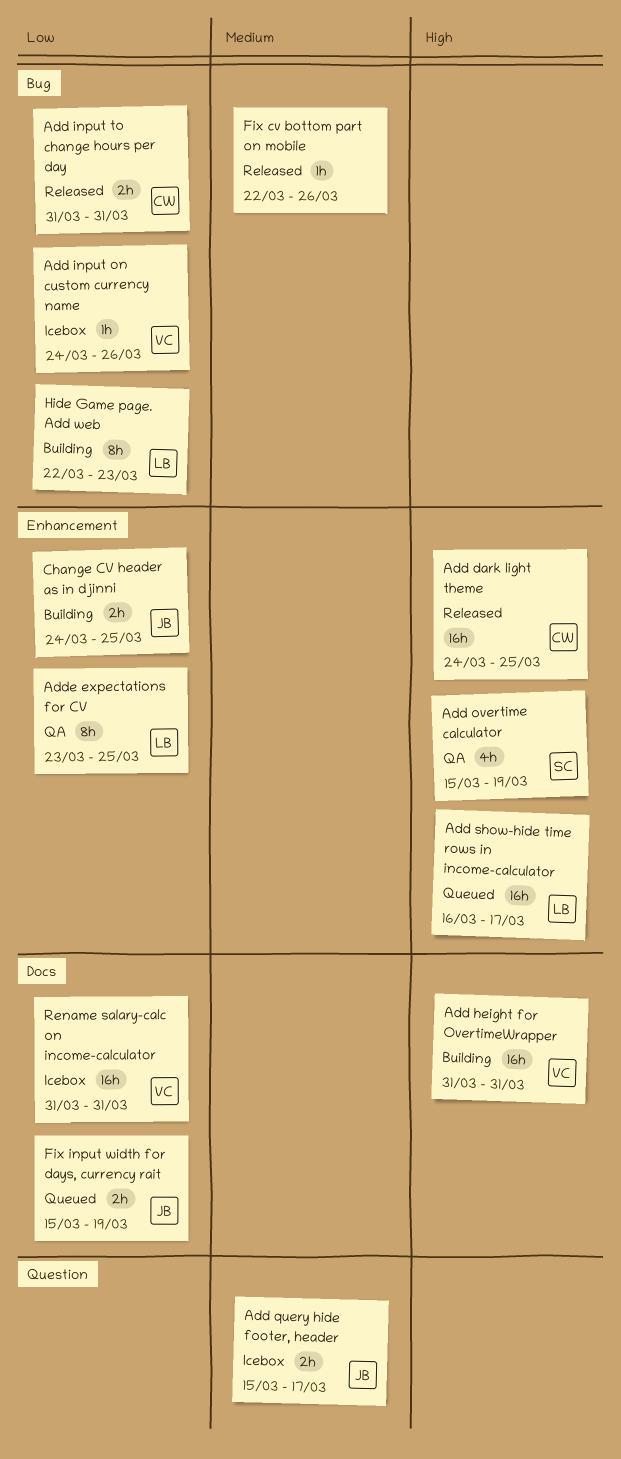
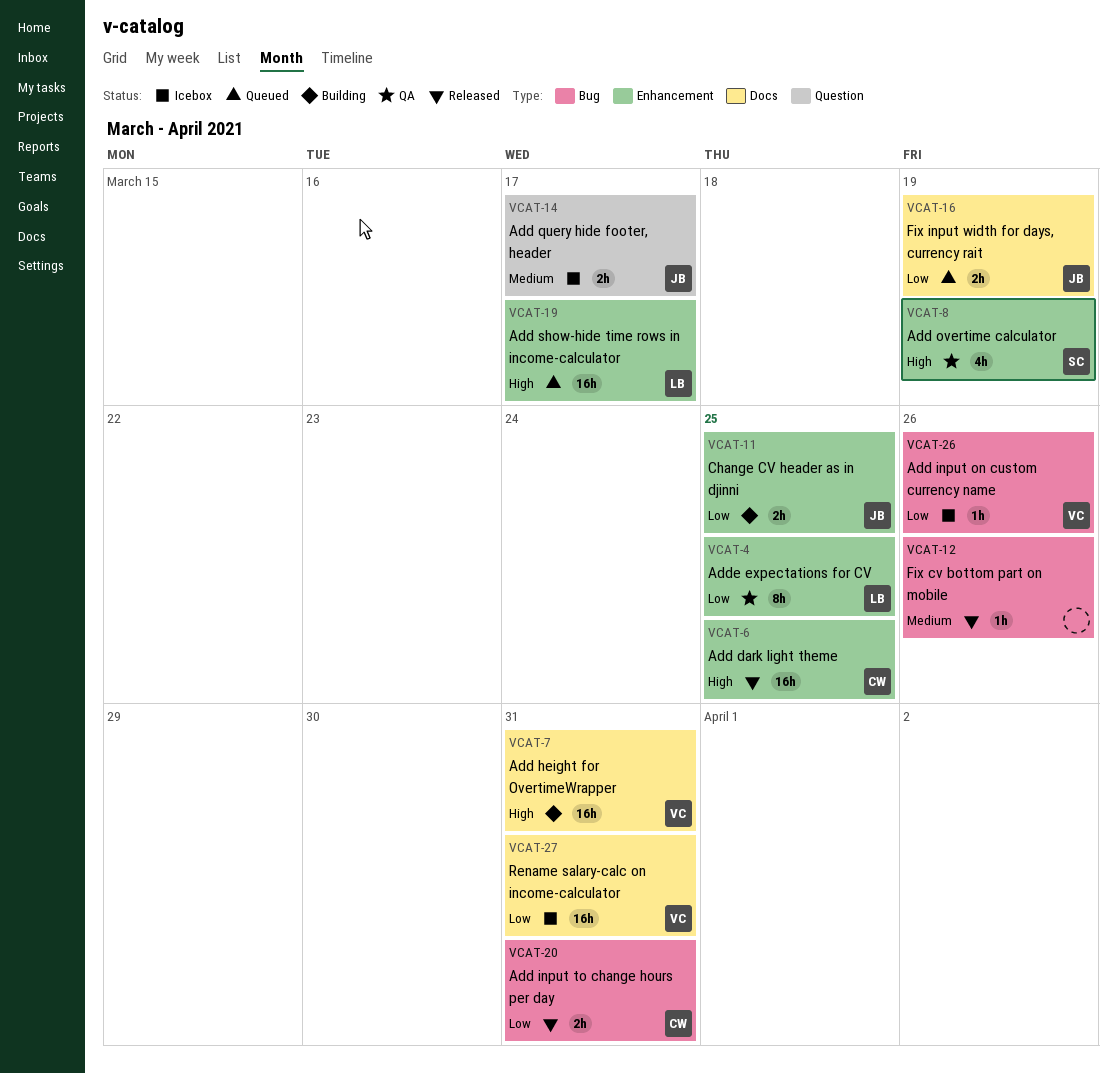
Hide Game page. Add web: present -> none

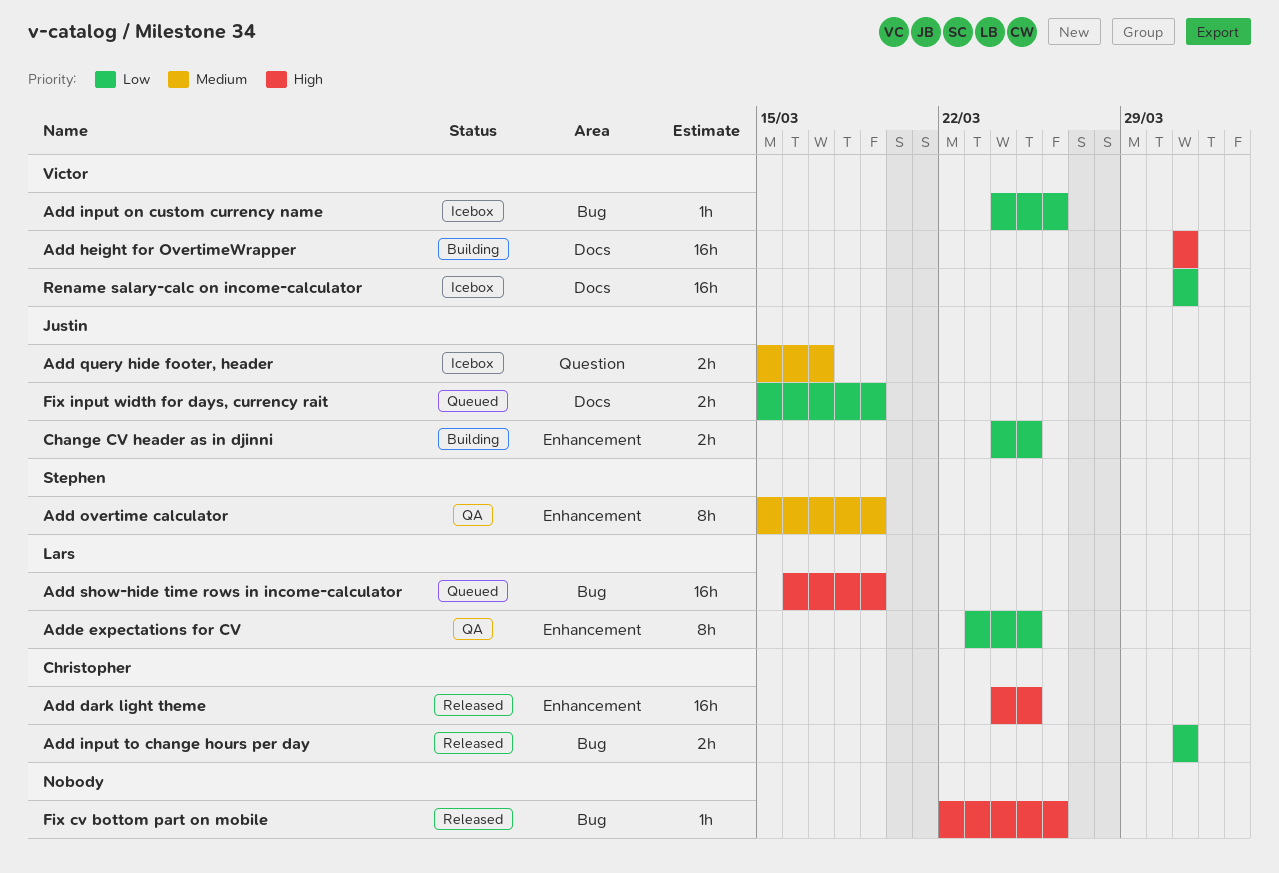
Add overtime calculator, priority: High -> Medium
Add overtime calculator, estimate: 4h -> 8h
Add show-hide time rows in income-calculator, label: Enhancement -> Bug
Add show-hide time rows in income-calculator, due: Mar 17 -> Mar 19
Fix cv bottom part on mobile, priority: Medium -> High

